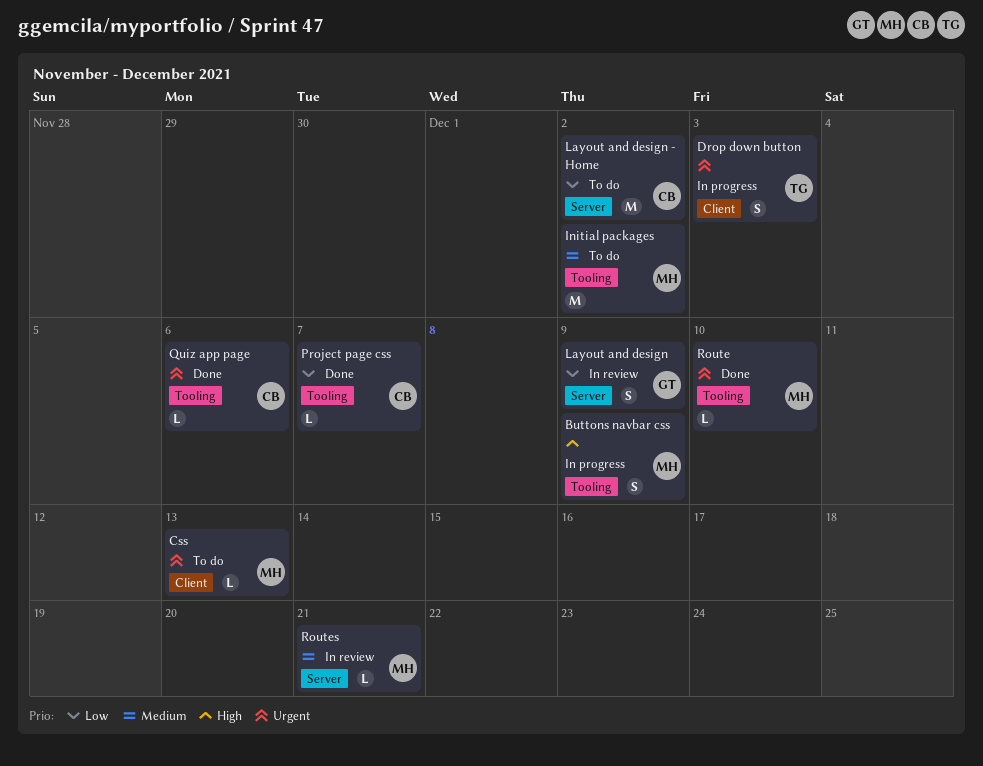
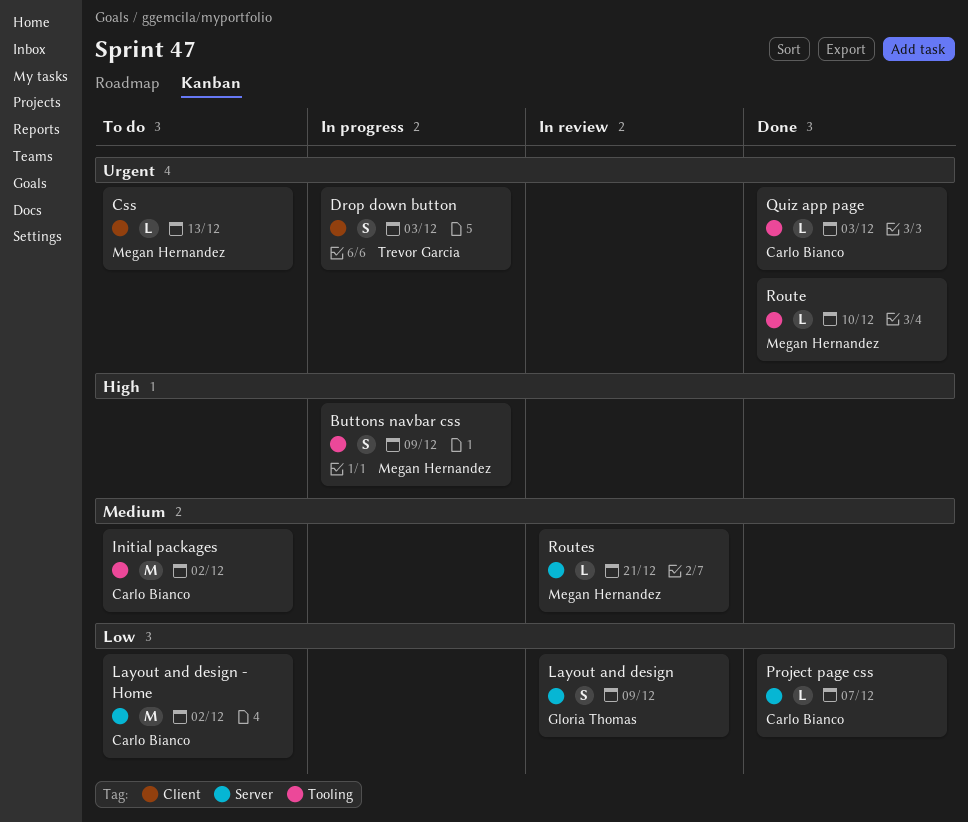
Initial packages, owner: Megan Hernandez -> Carlo Bianco
Project page css, label: Tooling -> Server
Quiz app page, due: Dec 6 -> Dec 3

